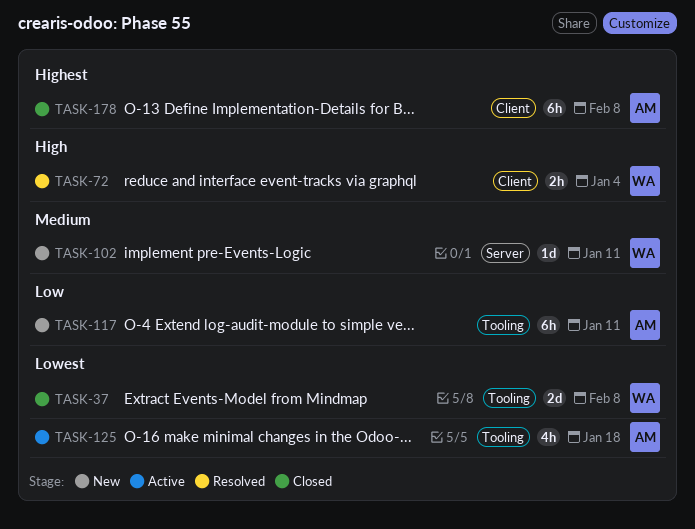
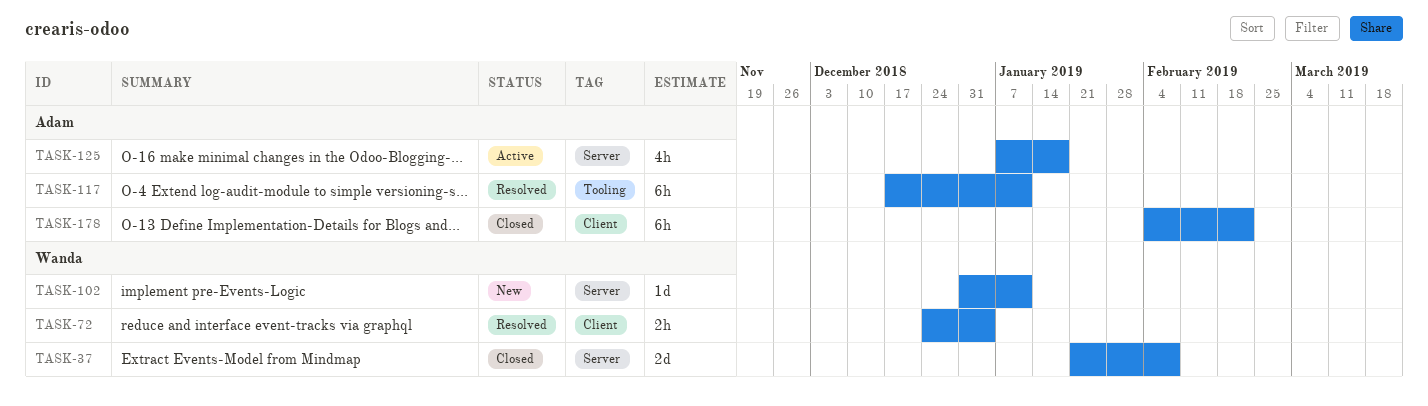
TASK-37, label: Tooling -> Server
TASK-117, status: New -> Resolved
TASK-125, label: Tooling -> Server
TASK-178, due: Feb 8 -> Feb 22

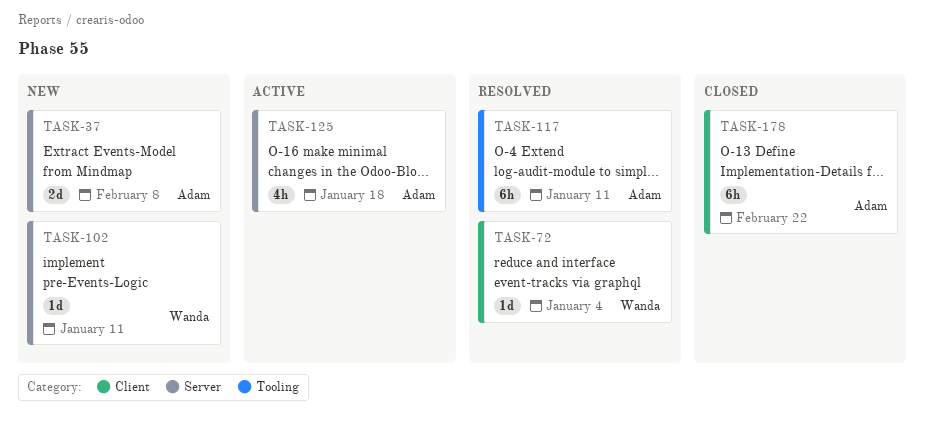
TASK-37, status: Closed -> New
TASK-37, owner: Wanda -> Adam
TASK-72, estimate: 2h -> 1d

